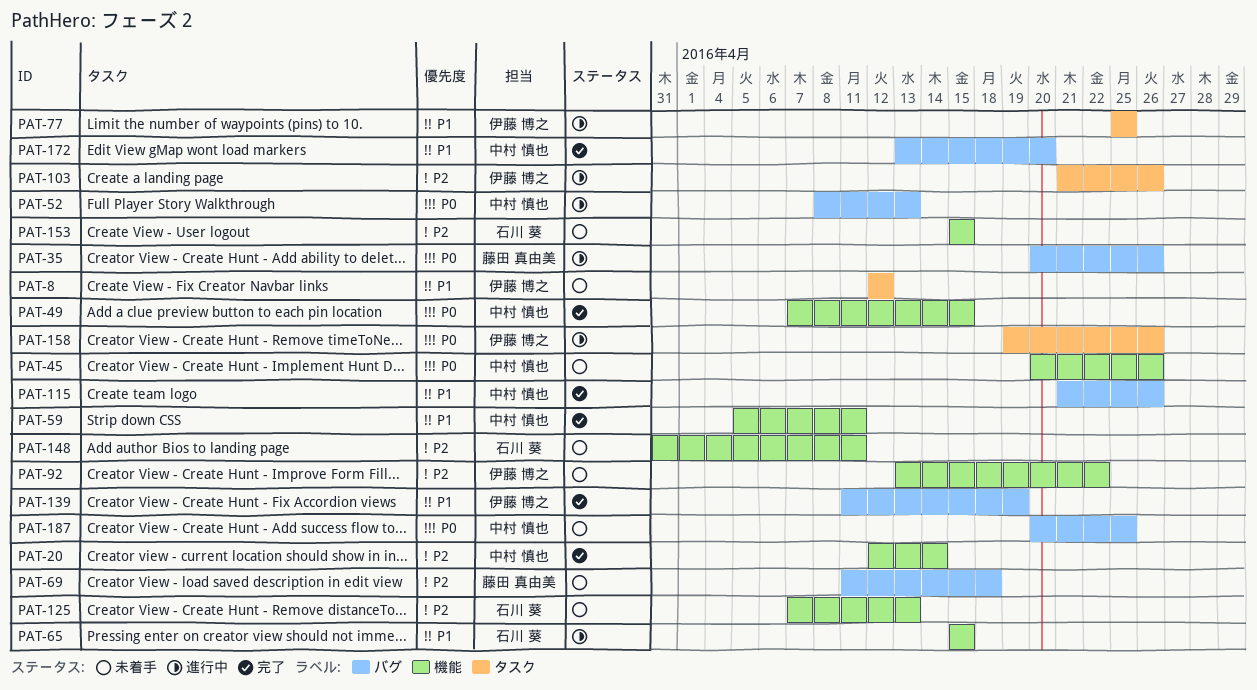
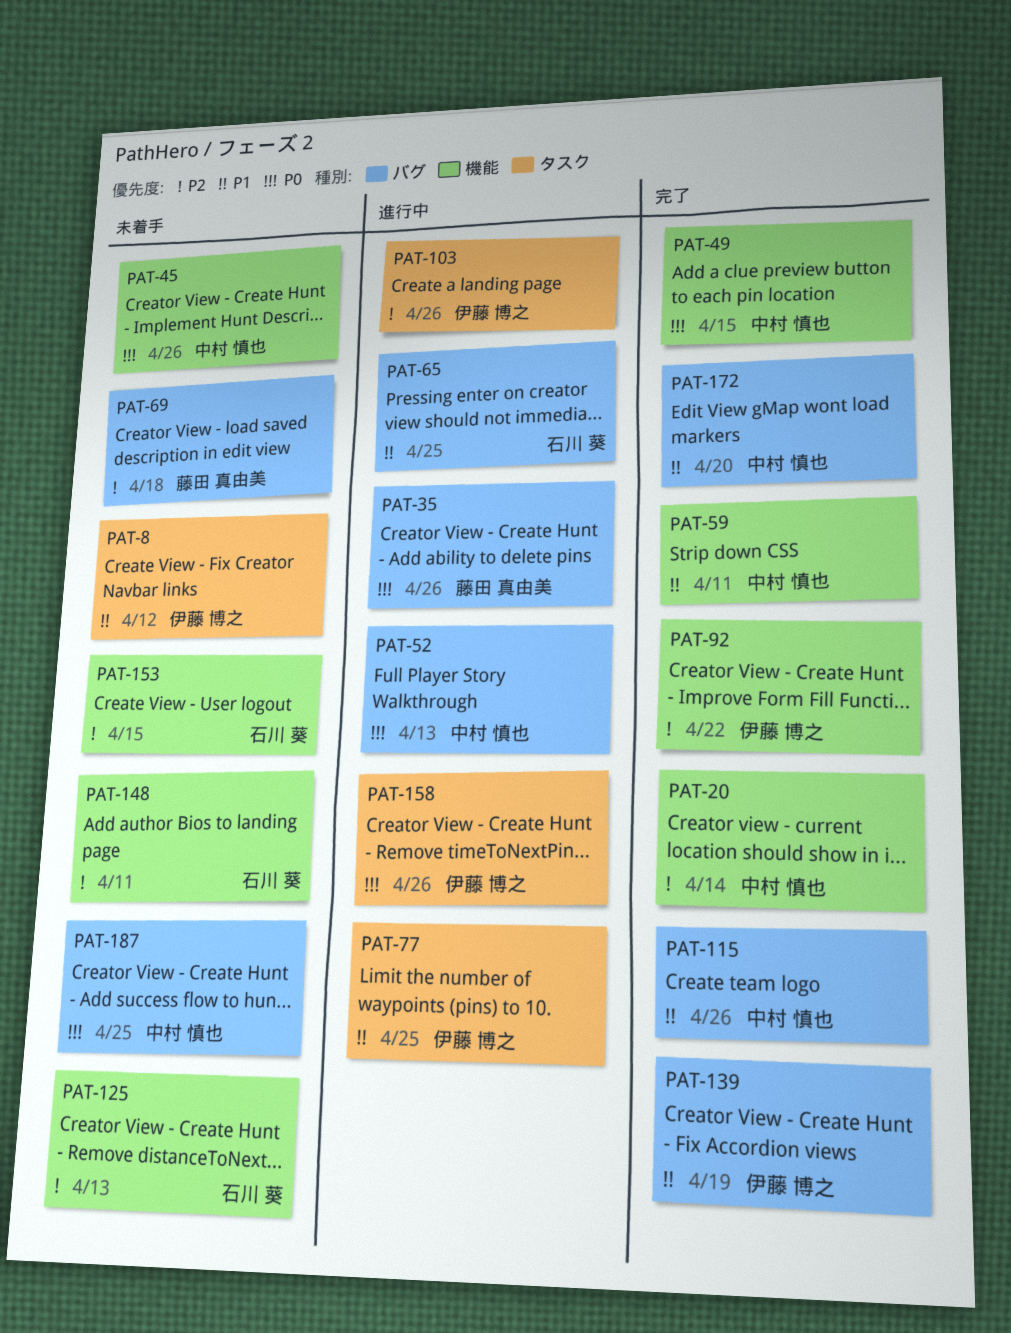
PAT-65, label: 機能 -> バグ
PAT-65, due: Apr 15 -> Apr 25
PAT-92, status: 未着手 -> 完了

